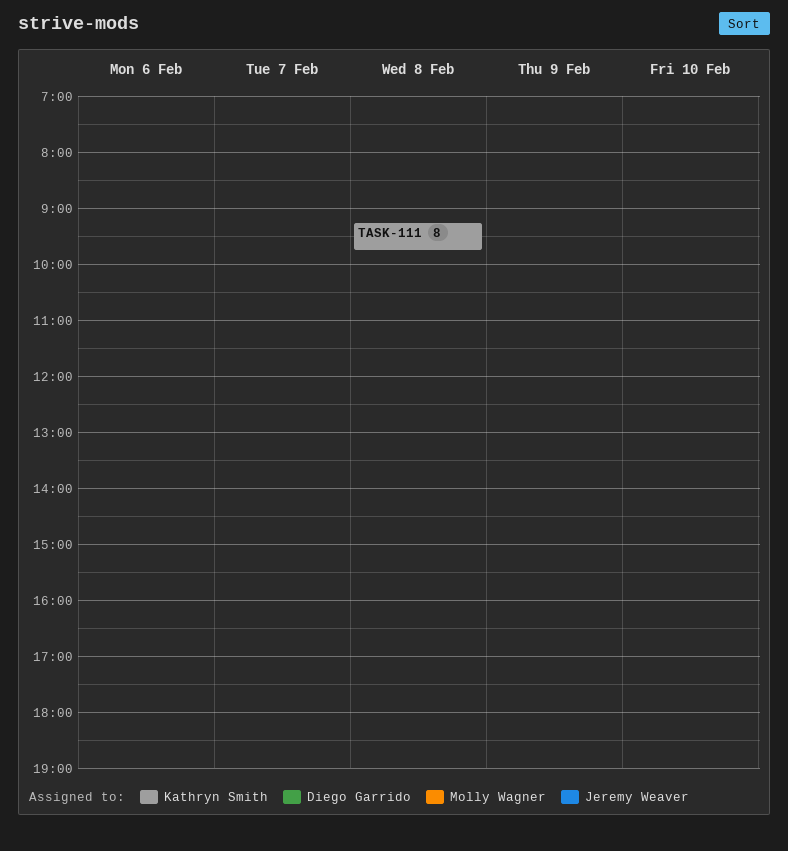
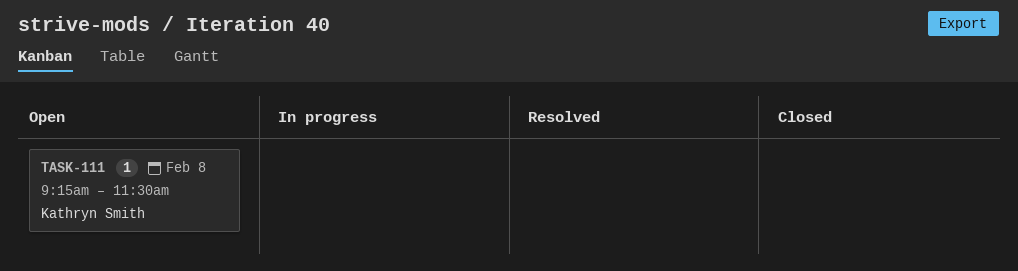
TASK-111, estimate: 8 -> 1
TASK-111, ends: 09:45 -> 11:30

